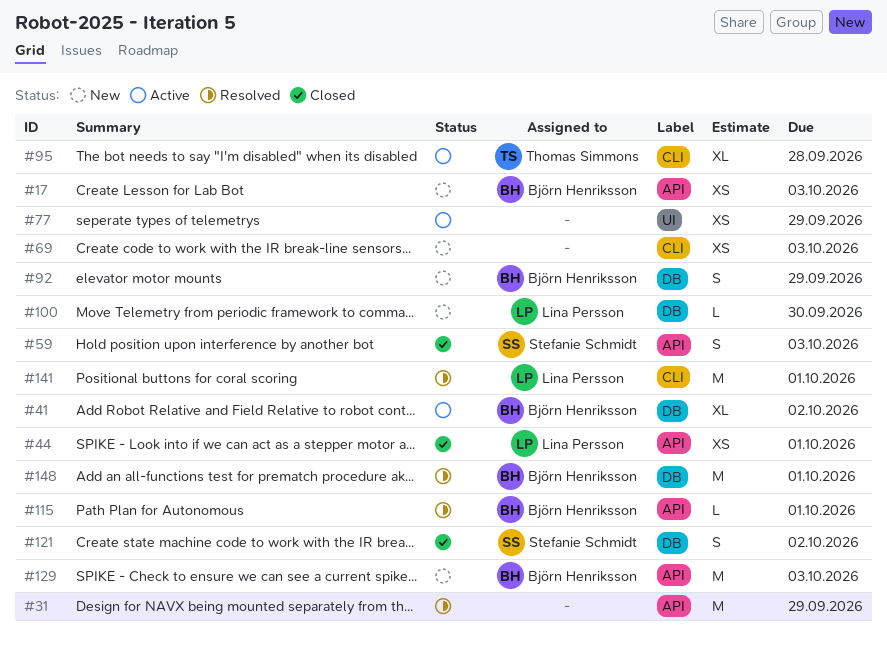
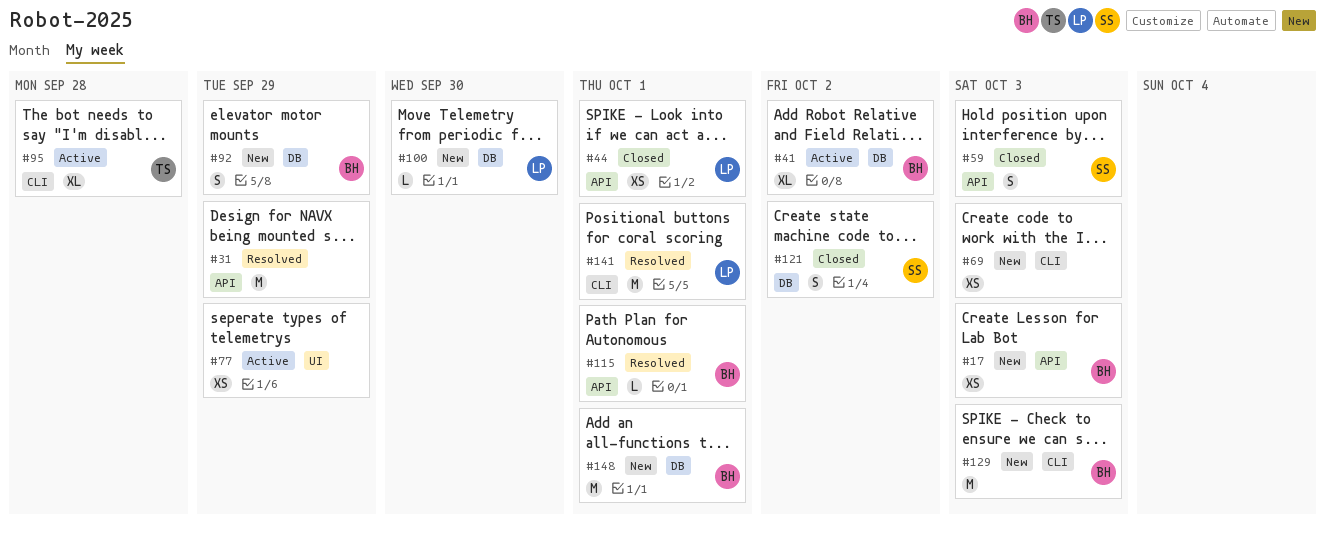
#129, label: API -> CLI
#148, status: Resolved -> New

